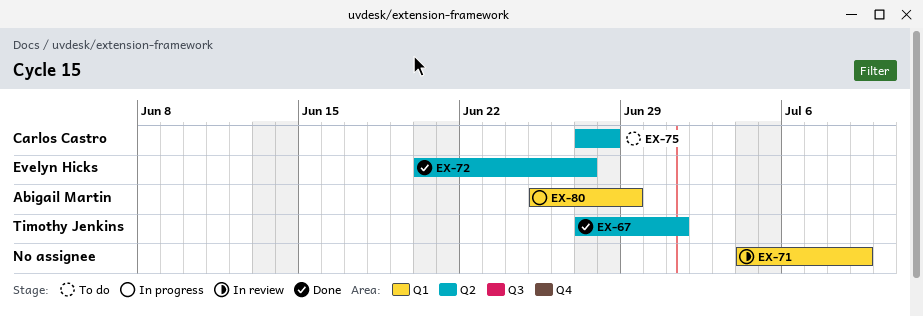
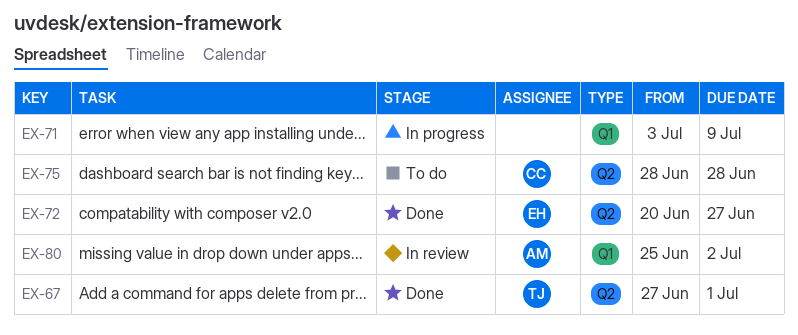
EX-71, status: In review -> In progress
EX-71, start: Jul 4 -> Jul 3
EX-75, start: Jun 27 -> Jun 28
EX-80, status: In progress -> In review
EX-80, due: Jun 29 -> Jul 2

